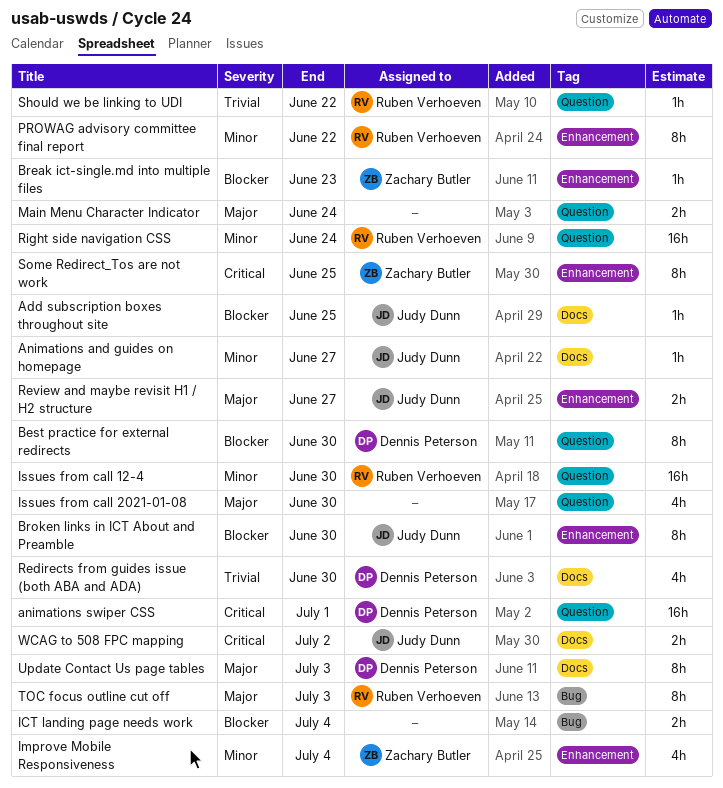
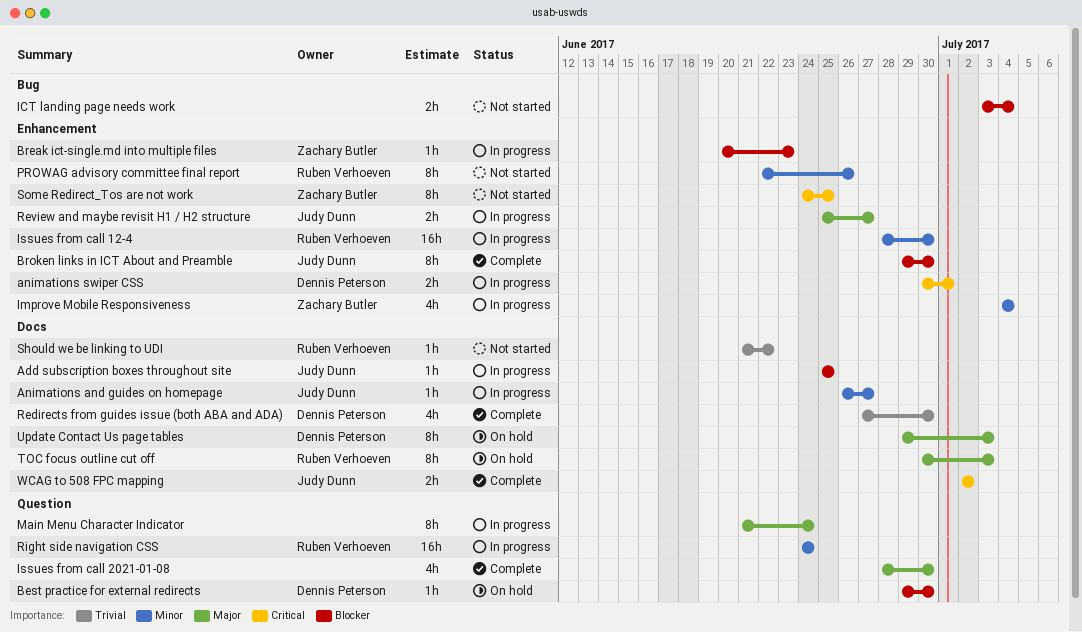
animations swiper CSS, label: Question -> Enhancement
animations swiper CSS, estimate: 16h -> 2h
Best practice for external redirects, estimate: 8h -> 1h
Issues from call 12-4, label: Question -> Enhancement
Main Menu Character Indicator, estimate: 2h -> 8h
PROWAG advisory committee final report, due: Jun 22 -> Jun 26
Should we be linking to UDI, label: Question -> Docs
TOC focus outline cut off, label: Bug -> Docs

